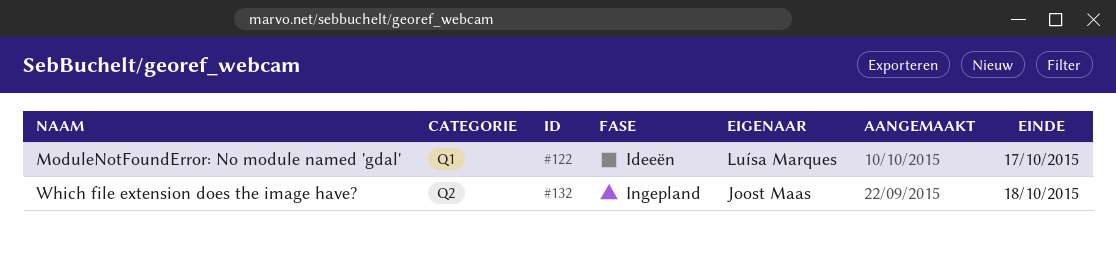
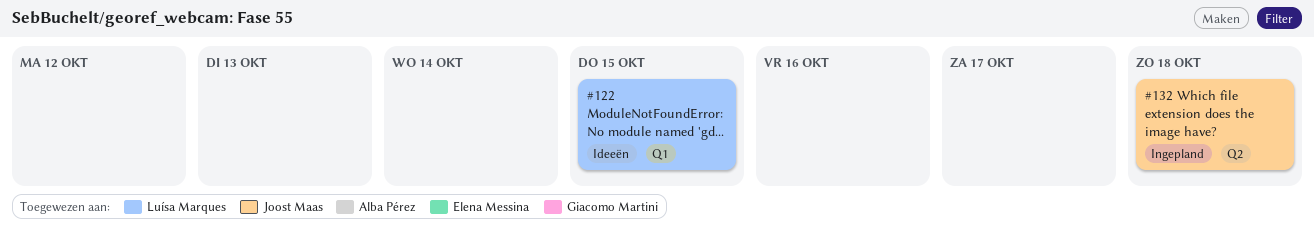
#122, due: Oct 17 -> Oct 15

